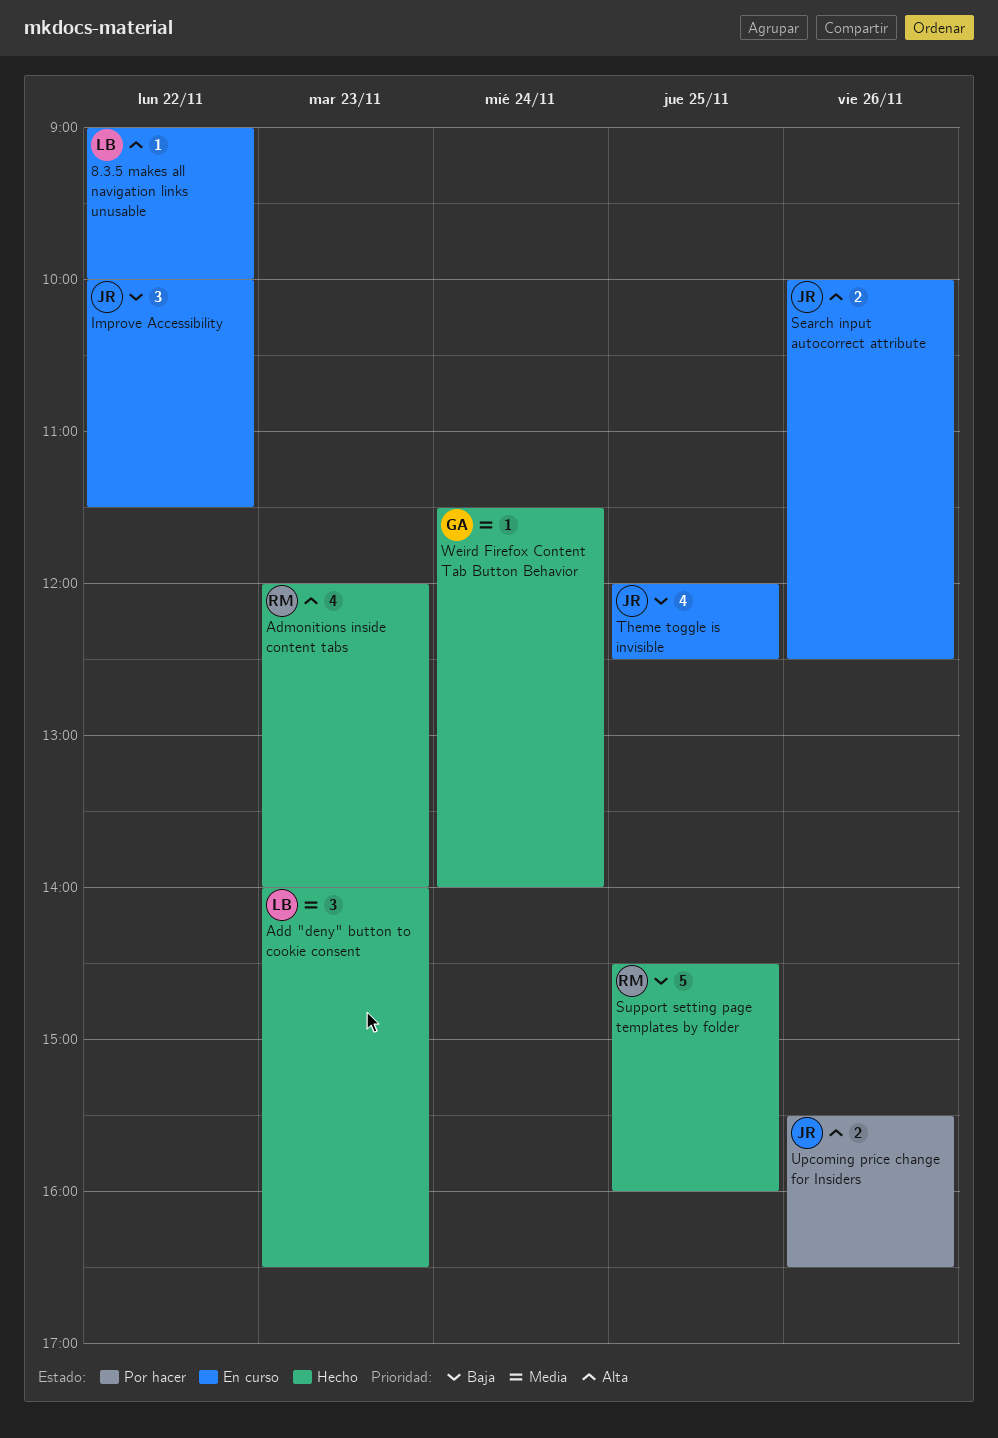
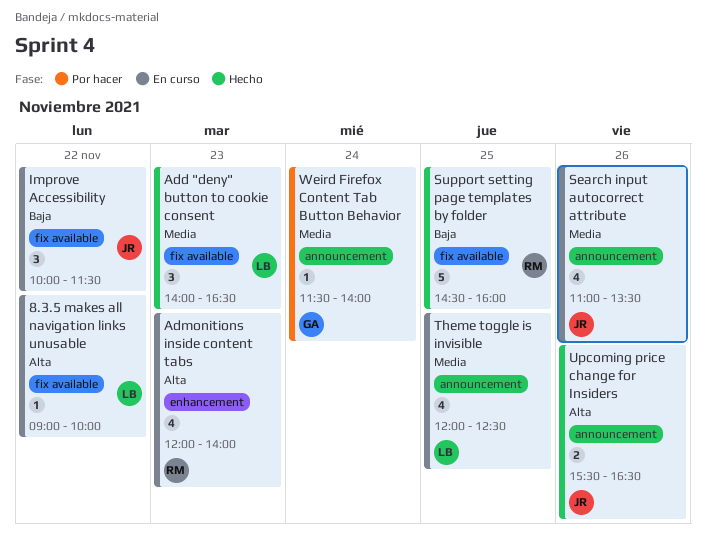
Admonitions inside content tabs, status: Hecho -> En curso
Search input autocorrect attribute, priority: Alta -> Media
Search input autocorrect attribute, estimate: 2 -> 4
Search input autocorrect attribute, begins: 10:00 -> 11:00
Search input autocorrect attribute, ends: 12:30 -> 13:30
Theme toggle is invisible, owner: JR -> LB
Theme toggle is invisible, priority: Baja -> Media
Upcoming price change for Insiders, status: Por hacer -> Hecho
Weird Firefox Content Tab Button Behavior, status: Hecho -> Por hacer

